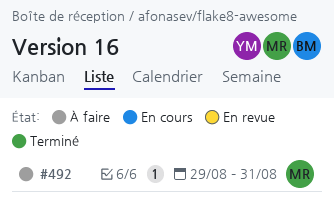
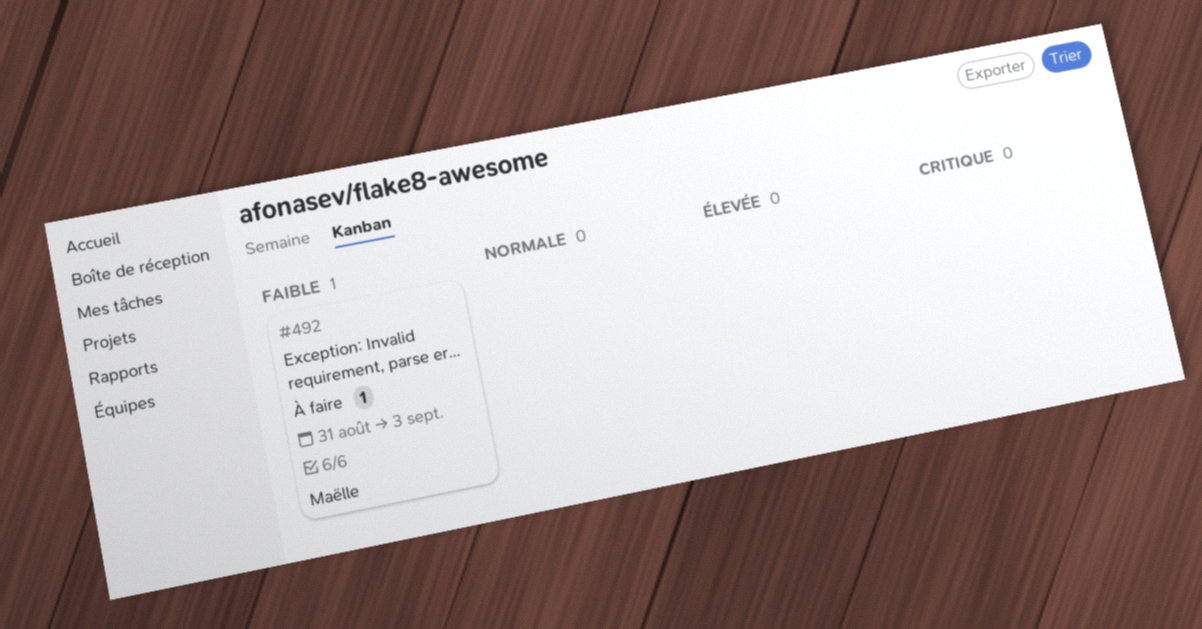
#492, start: Aug 29 -> Aug 31
#492, due: Aug 31 -> Sep 3

